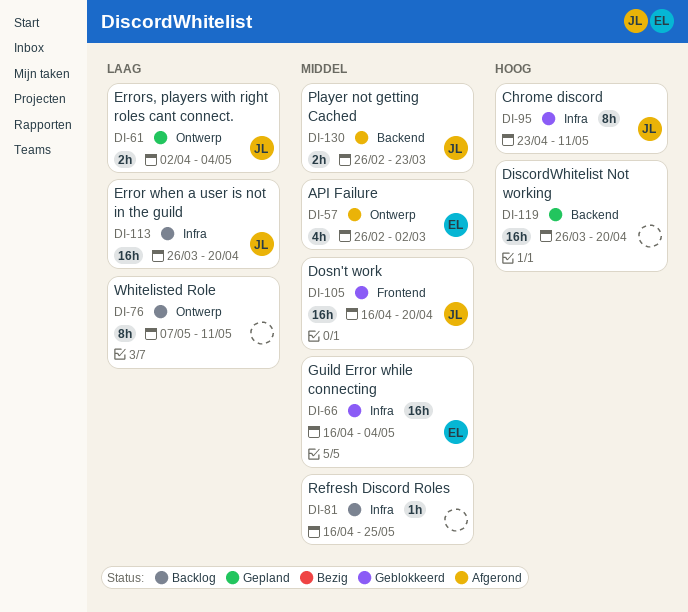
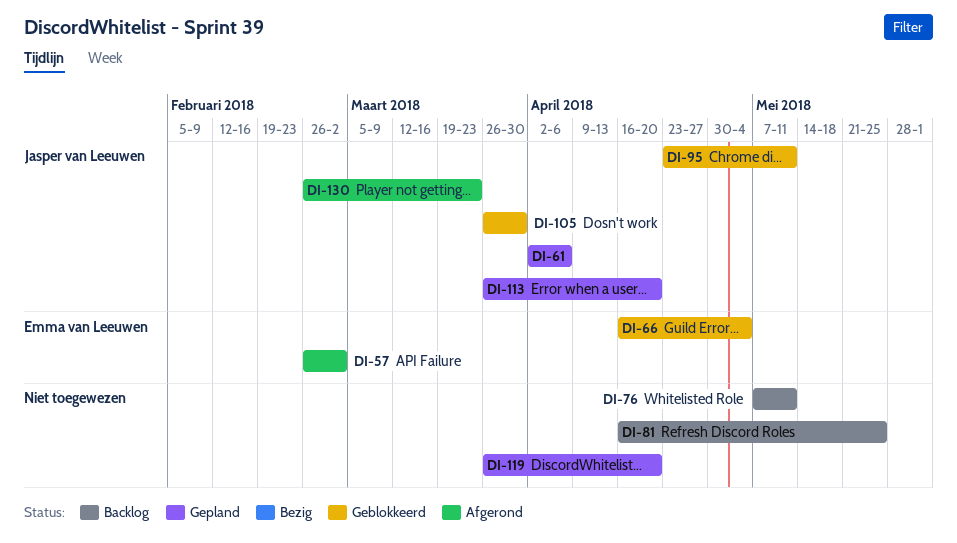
DI-61, due: May 4 -> Apr 6
DI-105, start: Apr 16 -> Mar 26
DI-105, due: Apr 20 -> Mar 30
DI-113, status: Backlog -> Gepland

